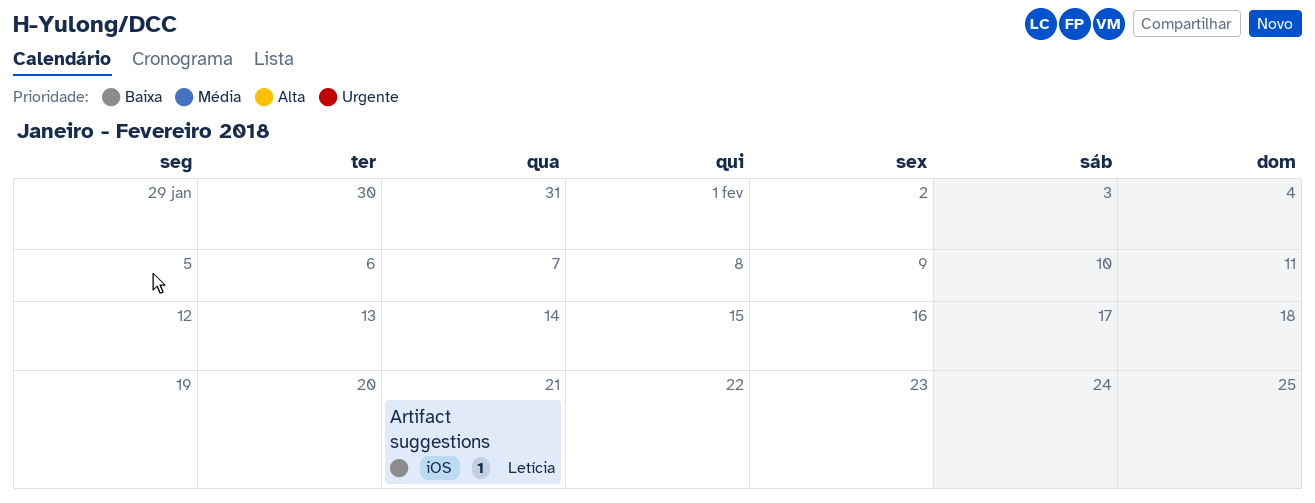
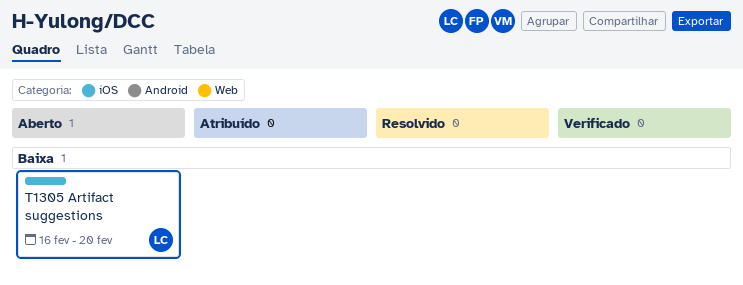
Artifact suggestions, due: Feb 21 -> Feb 20

